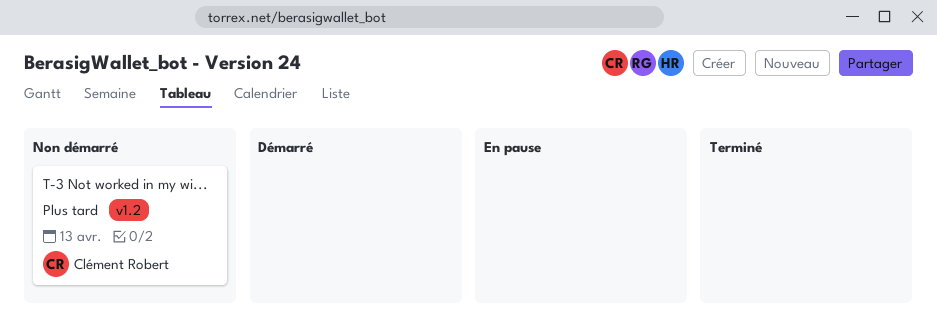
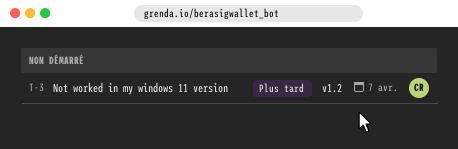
T-3, due: Apr 13 -> Apr 7

